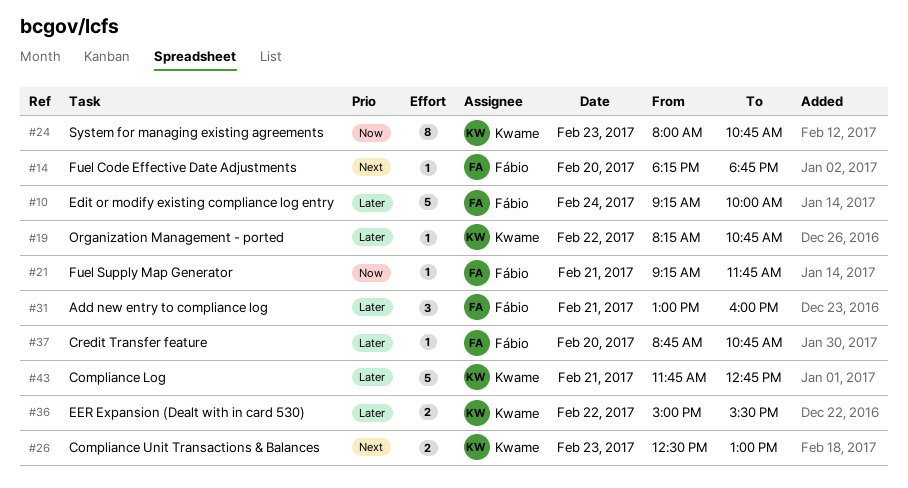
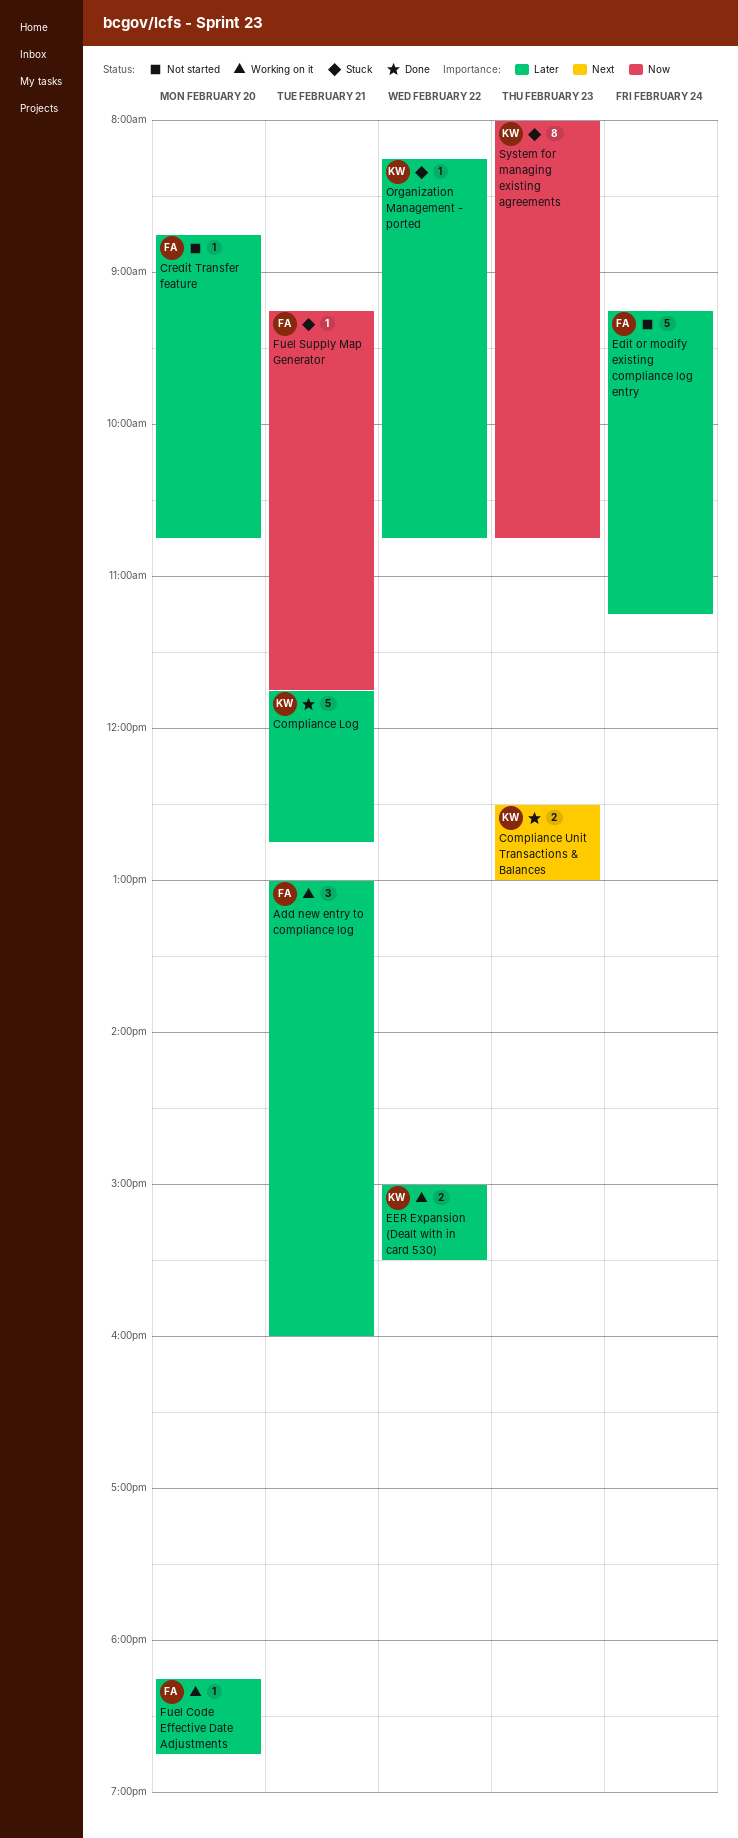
Edit or modify existing compliance log entry, ends: 10:00 -> 11:15
Fuel Code Effective Date Adjustments, priority: Next -> Later

